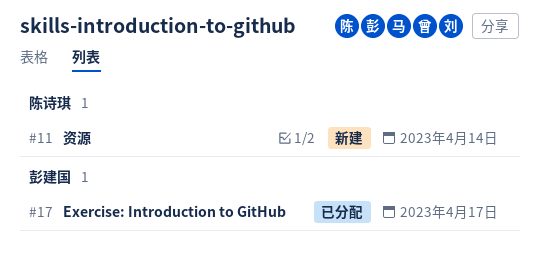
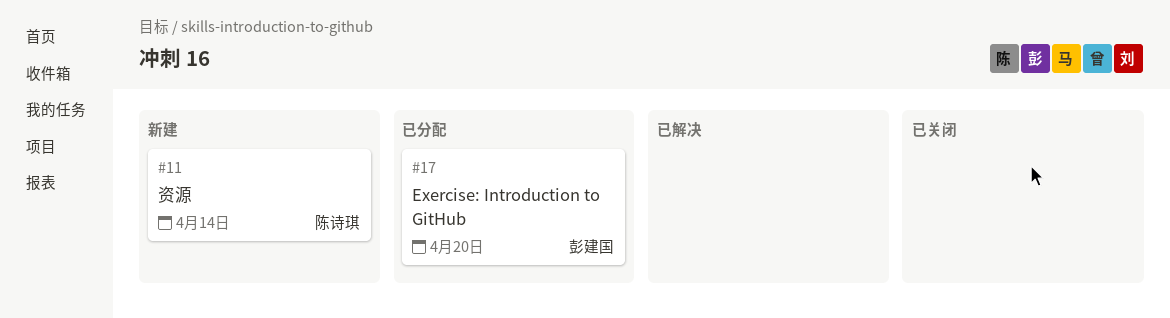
#17, due: Apr 17 -> Apr 20

